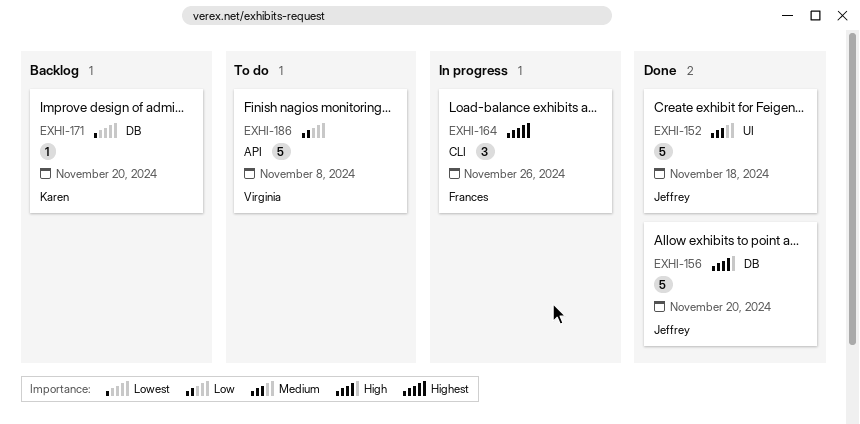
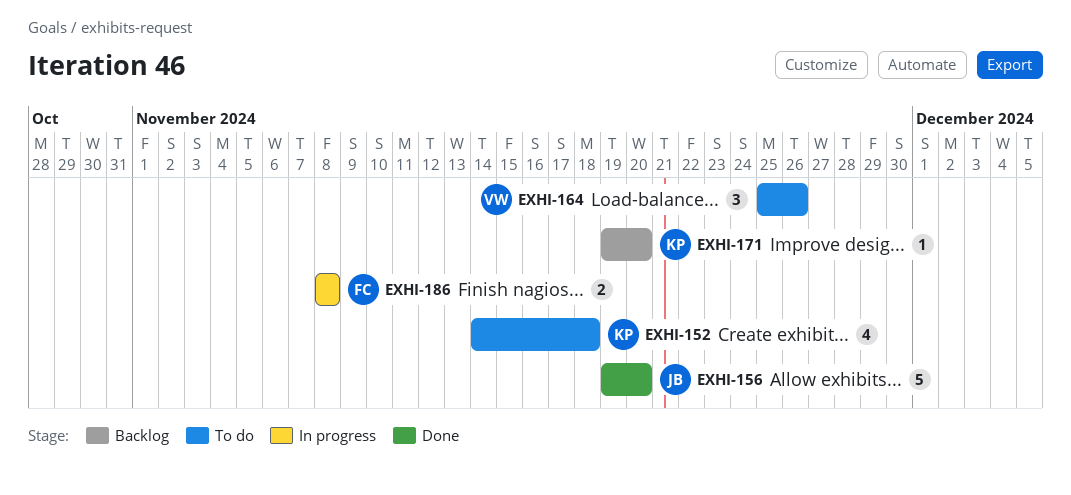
EXHI-152, status: Done -> To do
EXHI-152, owner: Jeffrey -> Karen
EXHI-152, estimate: 5 -> 4
EXHI-164, status: In progress -> To do
EXHI-164, owner: Frances -> Virginia
EXHI-186, status: To do -> In progress
EXHI-186, owner: Virginia -> Frances
EXHI-186, estimate: 5 -> 2

